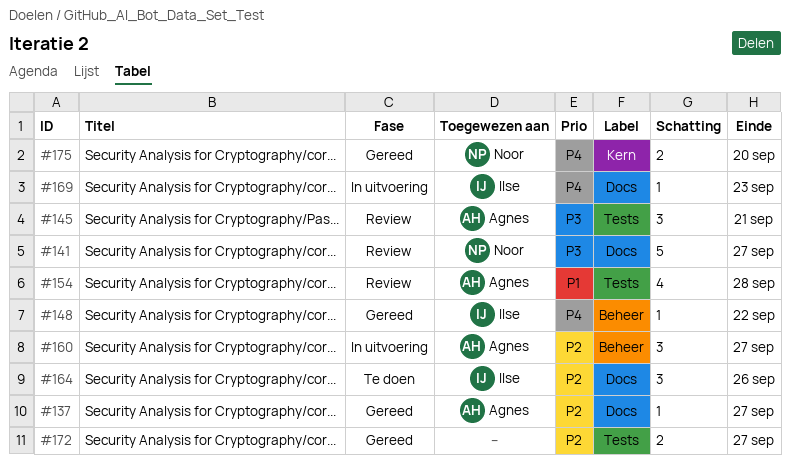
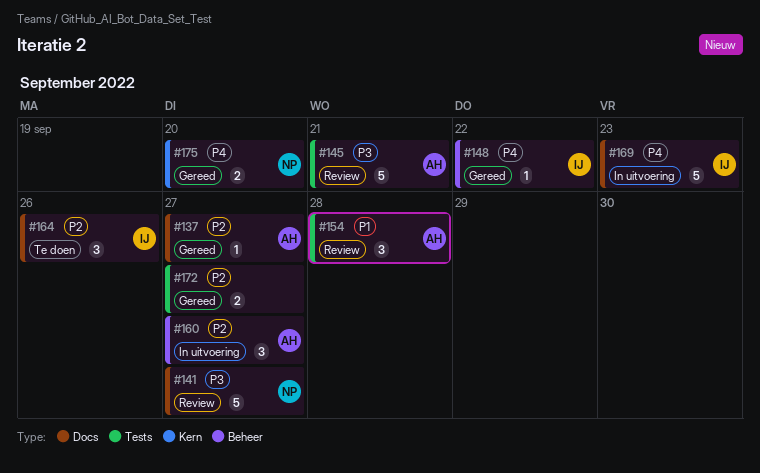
#145, estimate: 3 -> 5
#154, estimate: 4 -> 3
#169, estimate: 1 -> 5

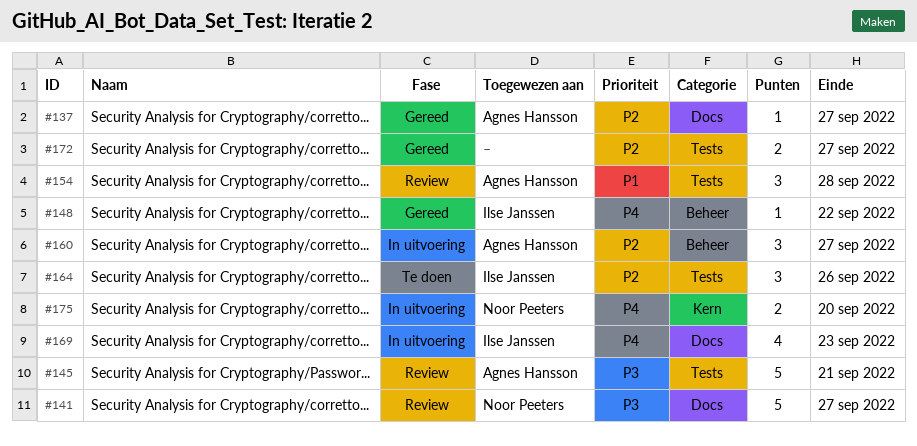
#164, label: Docs -> Tests
#169, estimate: 5 -> 4
#175, status: Gereed -> In uitvoering

